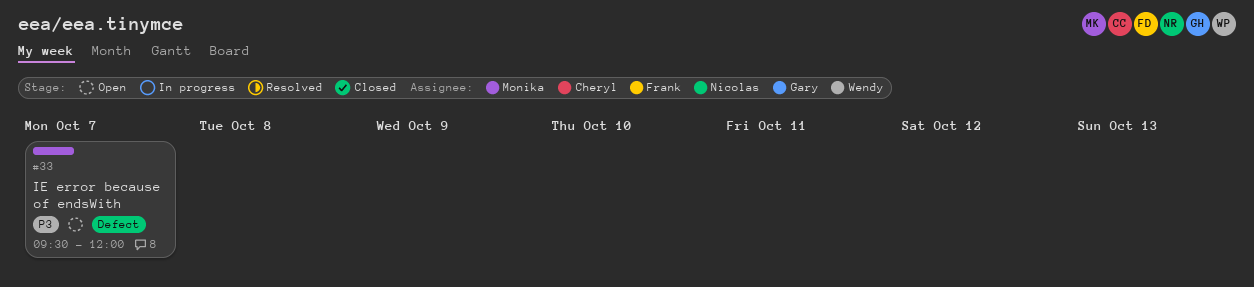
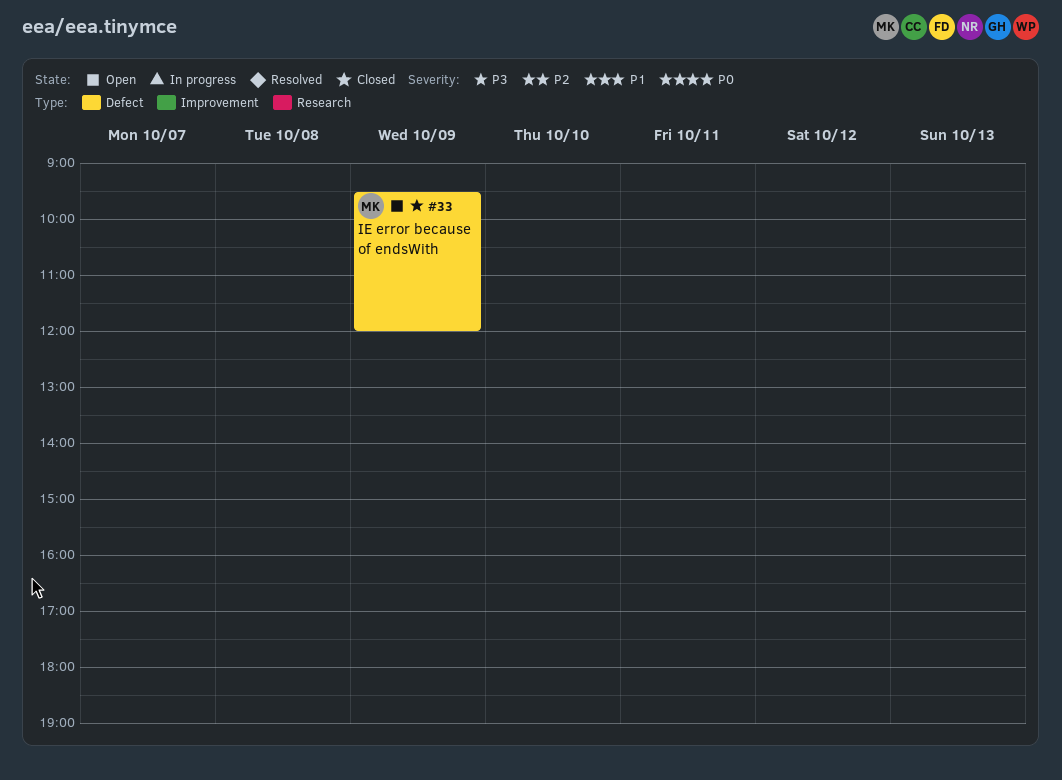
#33, day: Oct 7 -> Oct 9

